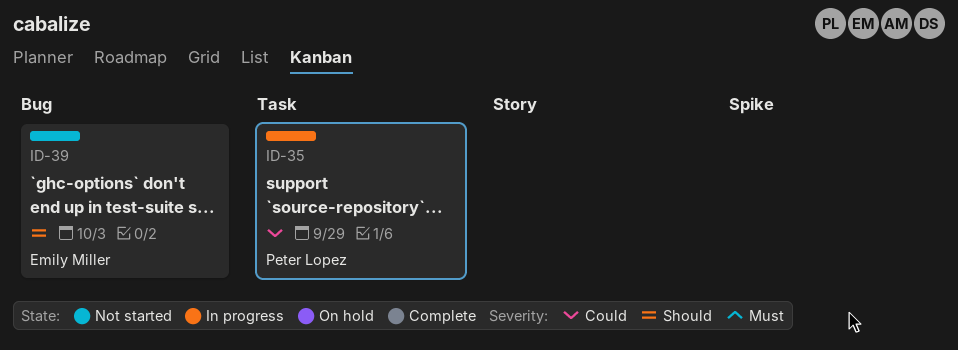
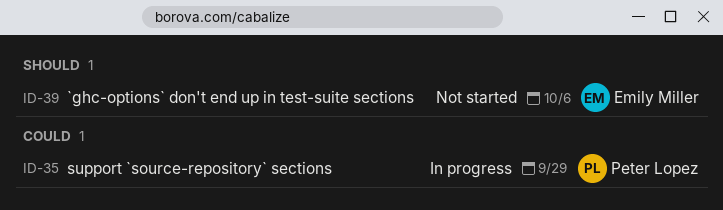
ID-39, due: Oct 3 -> Oct 6

